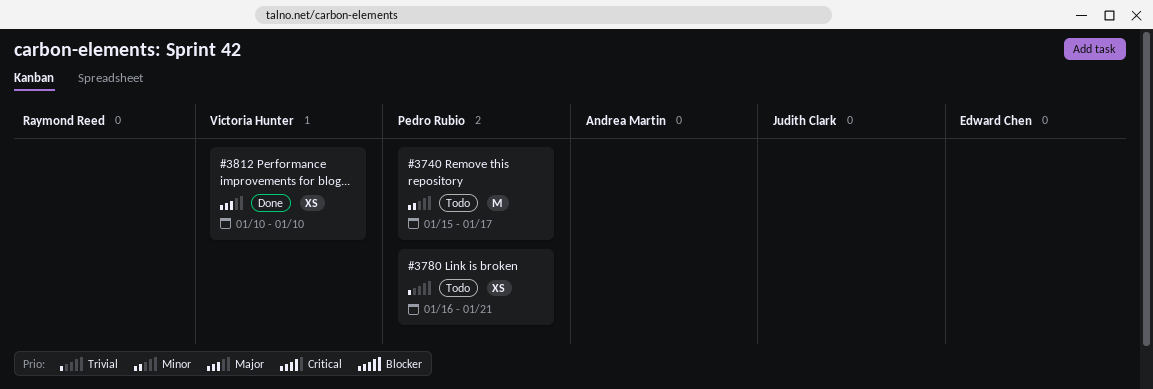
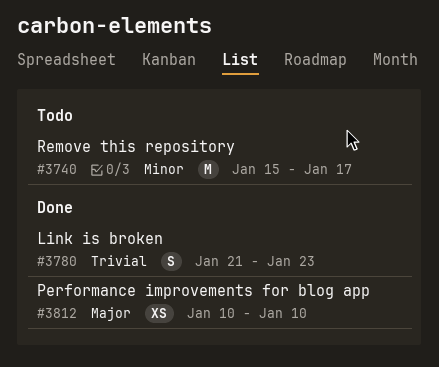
#3780, status: Todo -> Done
#3780, estimate: XS -> S
#3780, start: Jan 16 -> Jan 21
#3780, due: Jan 21 -> Jan 23

